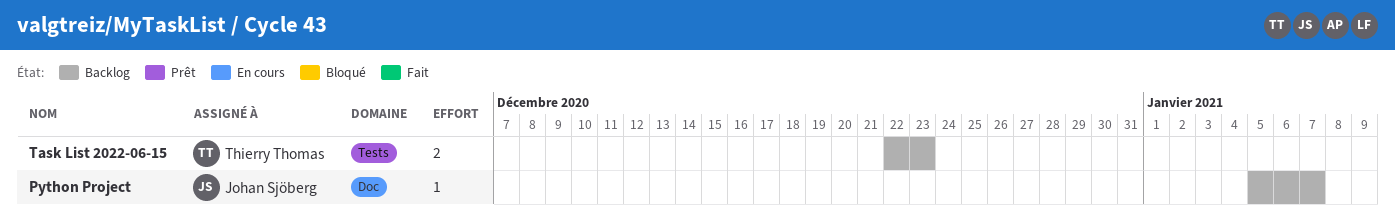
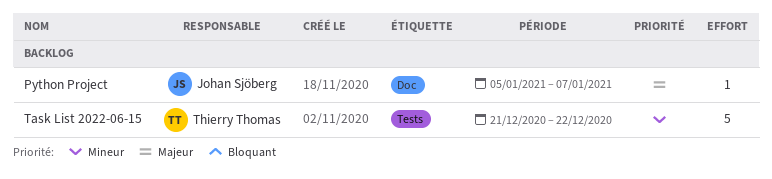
Task List 2022-06-15, estimate: 2 -> 5
Task List 2022-06-15, start: Dec 22 -> Dec 21
Task List 2022-06-15, due: Dec 23 -> Dec 22

